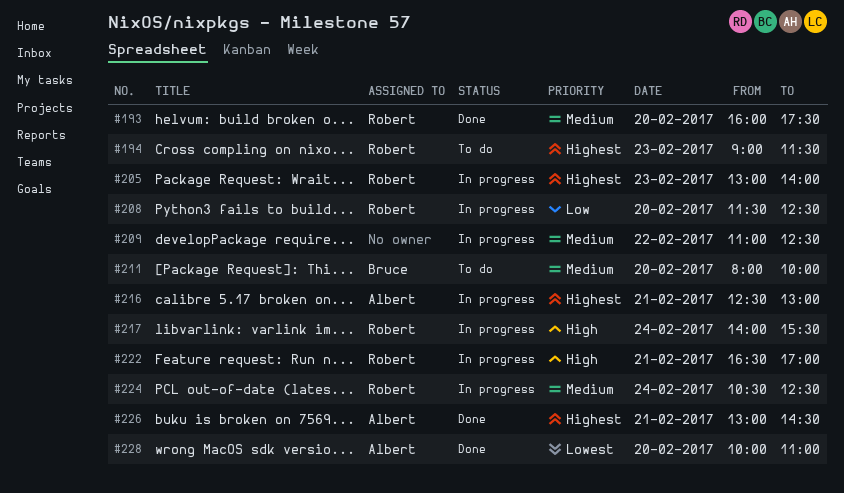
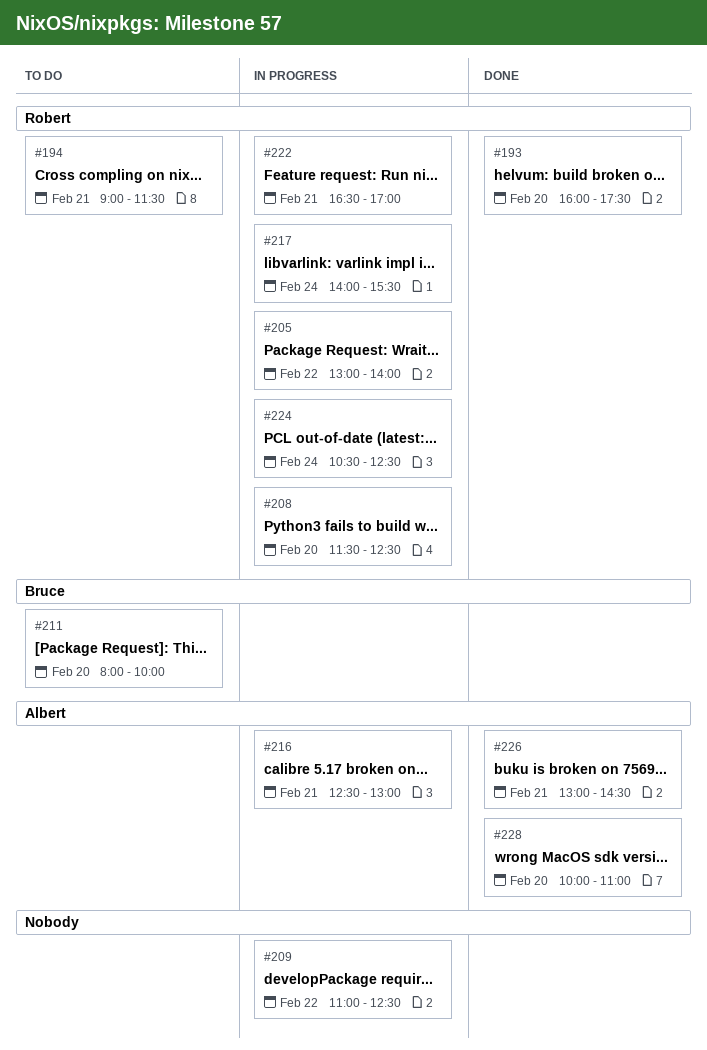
#194, day: Feb 23 -> Feb 21
#205, day: Feb 23 -> Feb 22

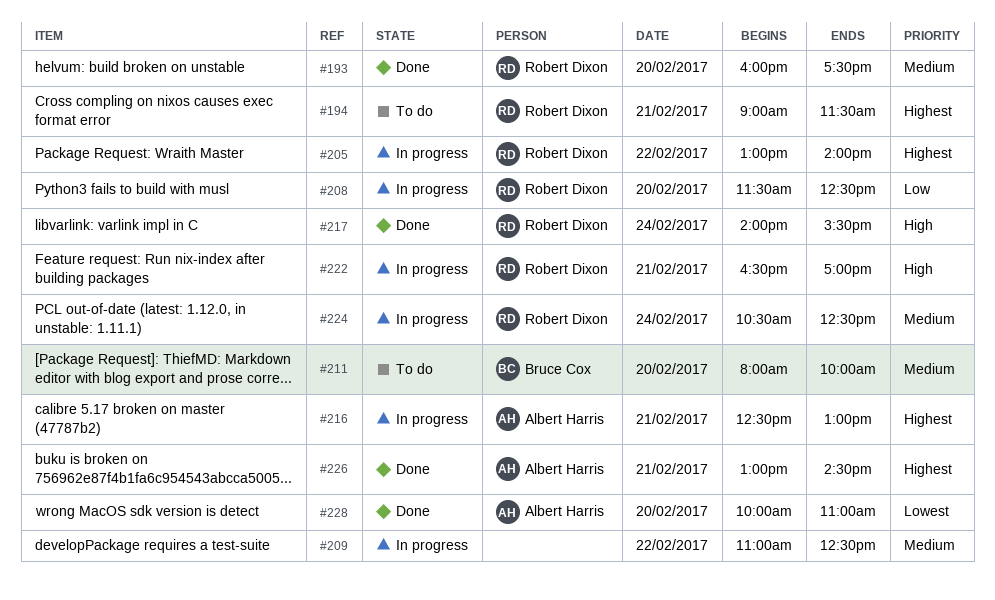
#217, status: In progress -> Done

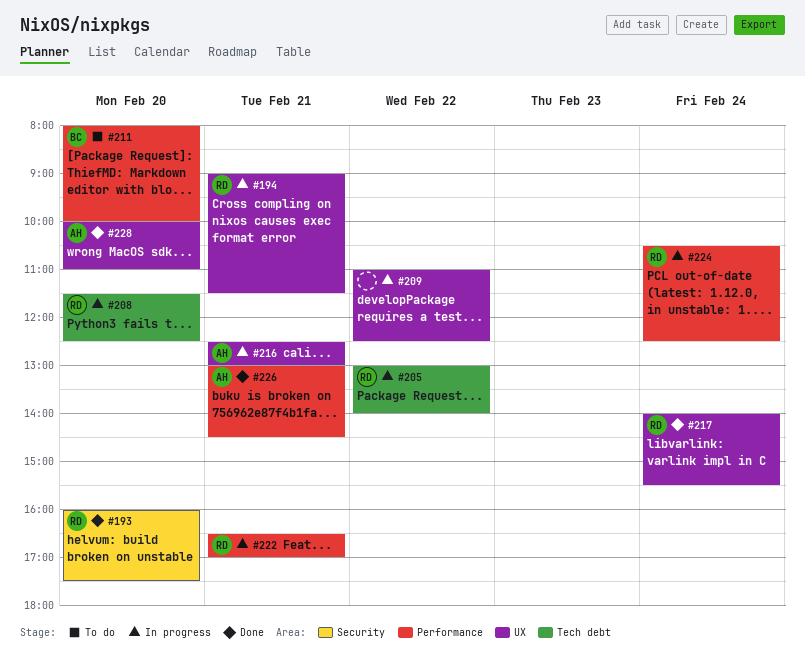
#194, status: To do -> In progress

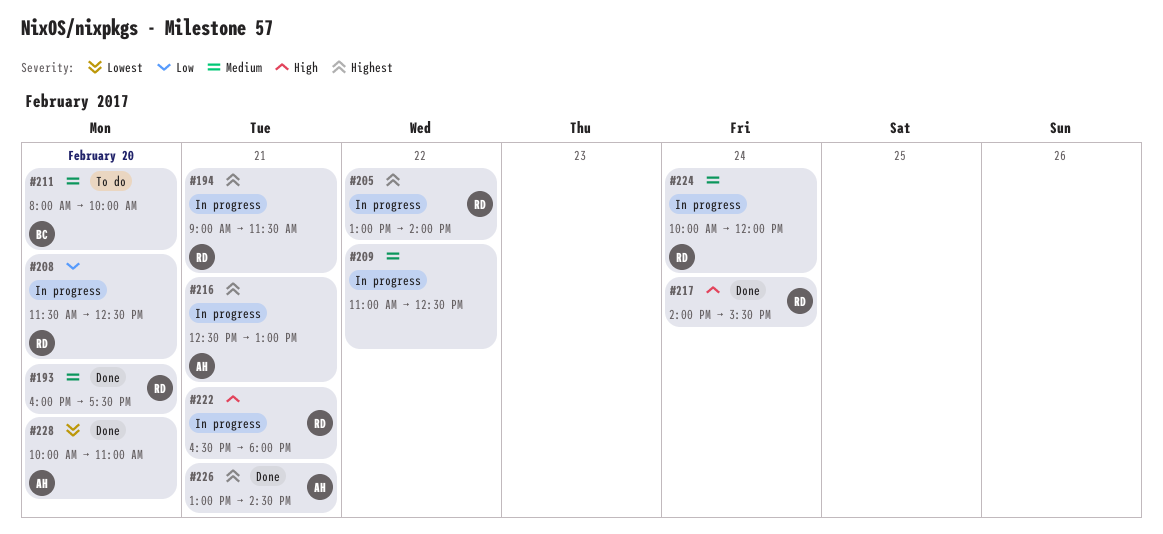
#222, ends: 17:00 -> 18:00
#224, begins: 10:30 -> 10:00
#224, ends: 12:30 -> 12:00

